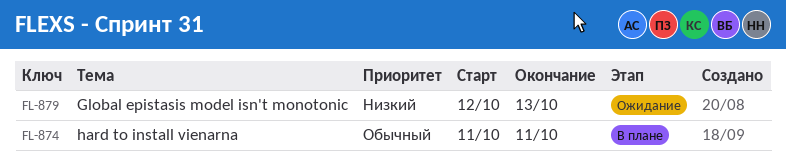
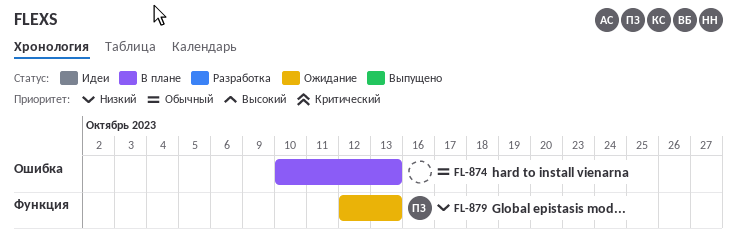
FL-874, start: Oct 11 -> Oct 10
FL-874, due: Oct 11 -> Oct 13

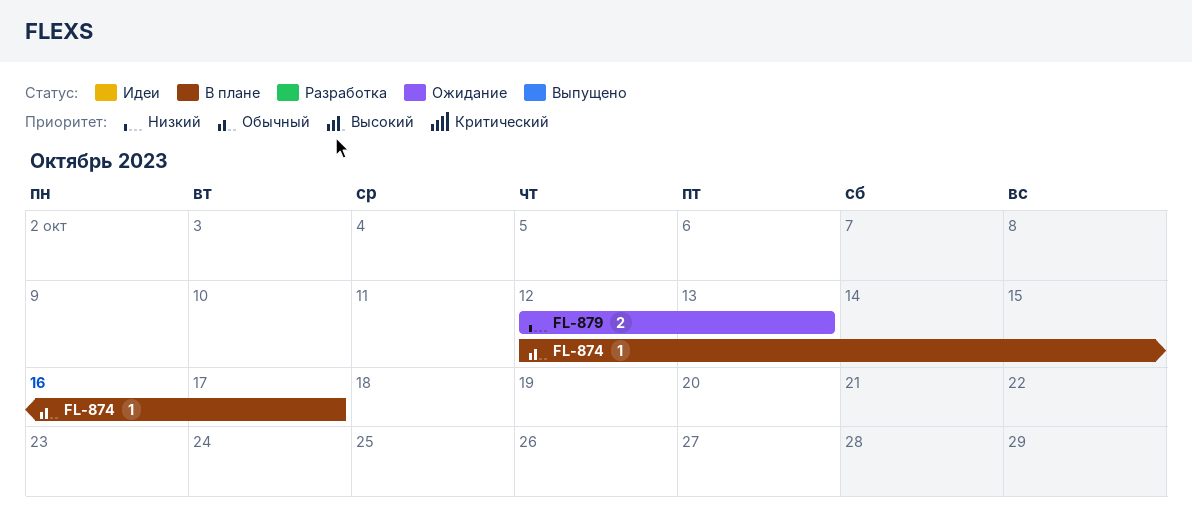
FL-874, start: Oct 10 -> Oct 12
FL-874, due: Oct 13 -> Oct 17

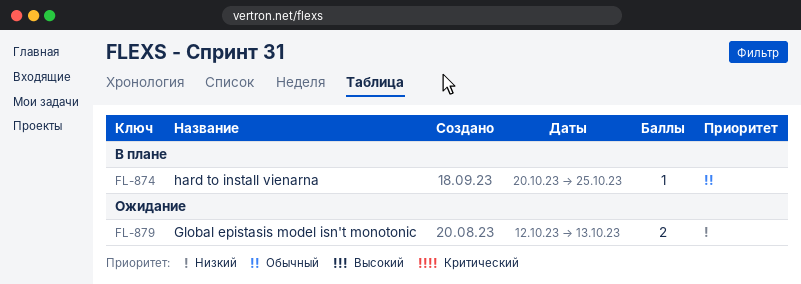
FL-874, start: Oct 12 -> Oct 20
FL-874, due: Oct 17 -> Oct 25

